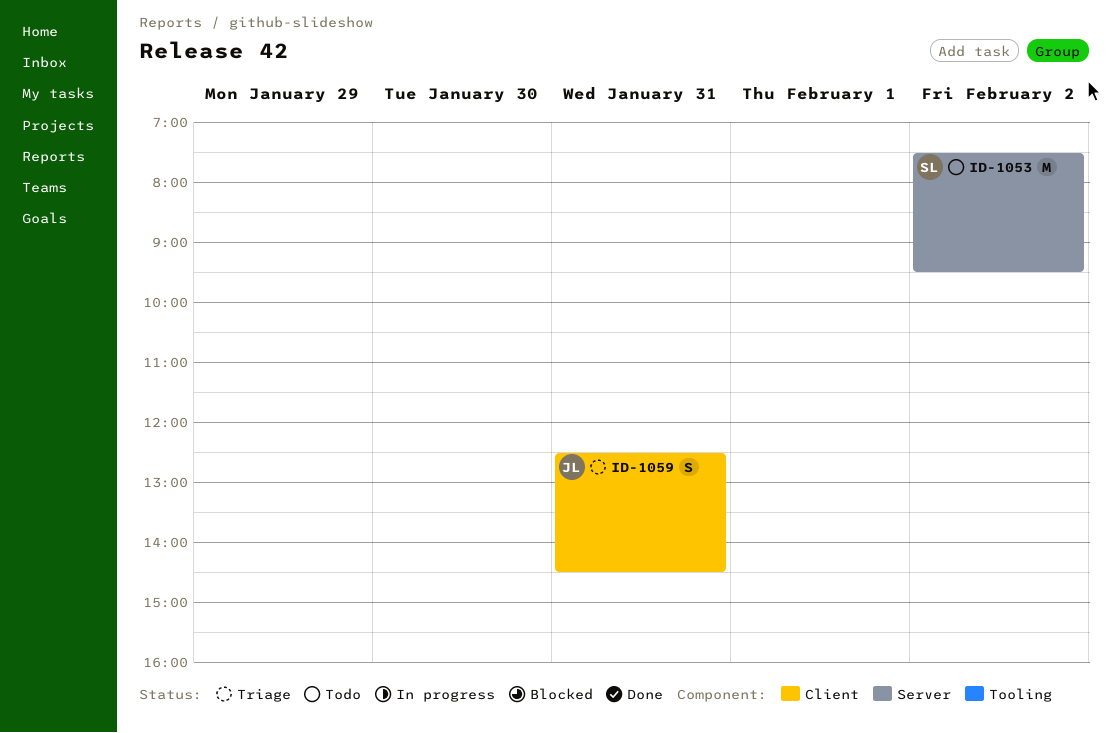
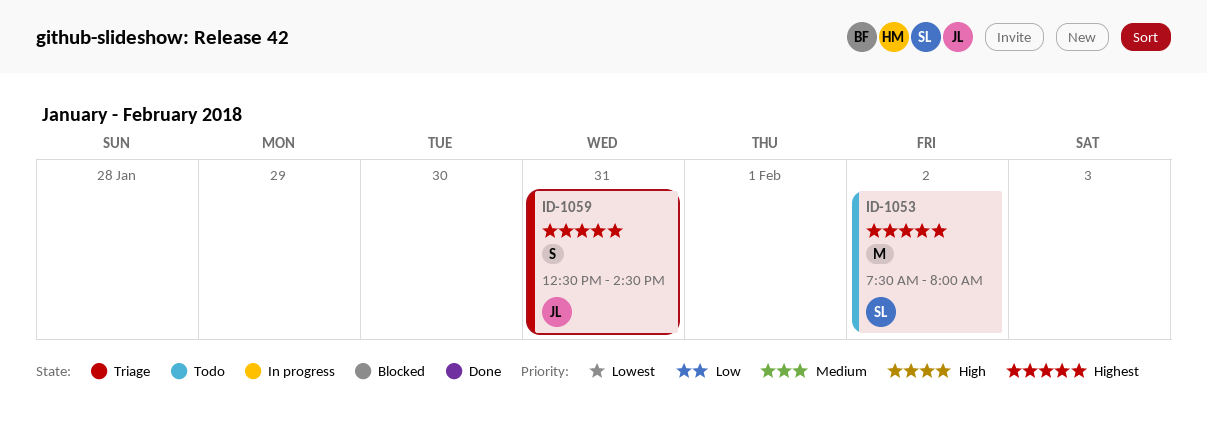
ID-1053, ends: 09:30 -> 08:00

